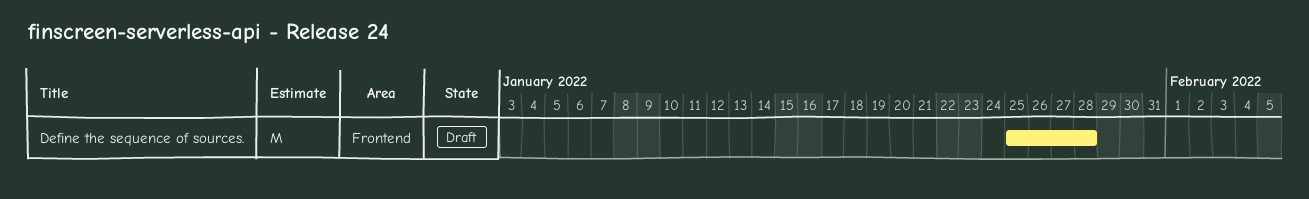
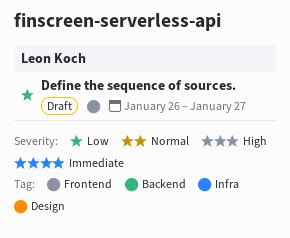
Define the sequence of sources., start: Jan 25 -> Jan 26
Define the sequence of sources., due: Jan 28 -> Jan 27

